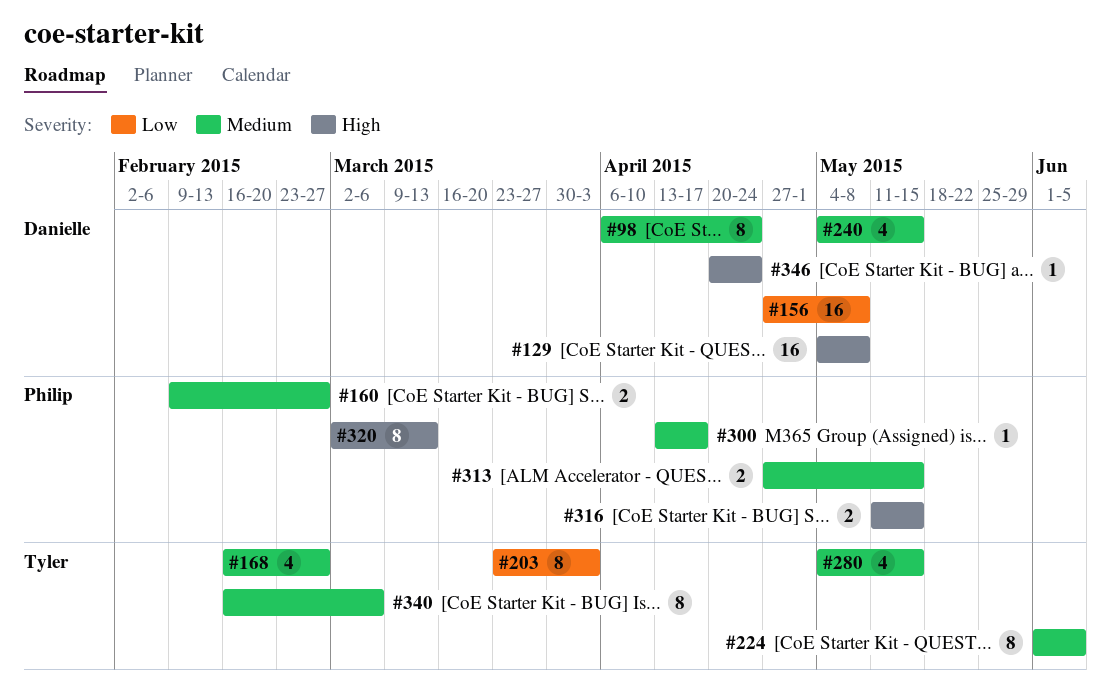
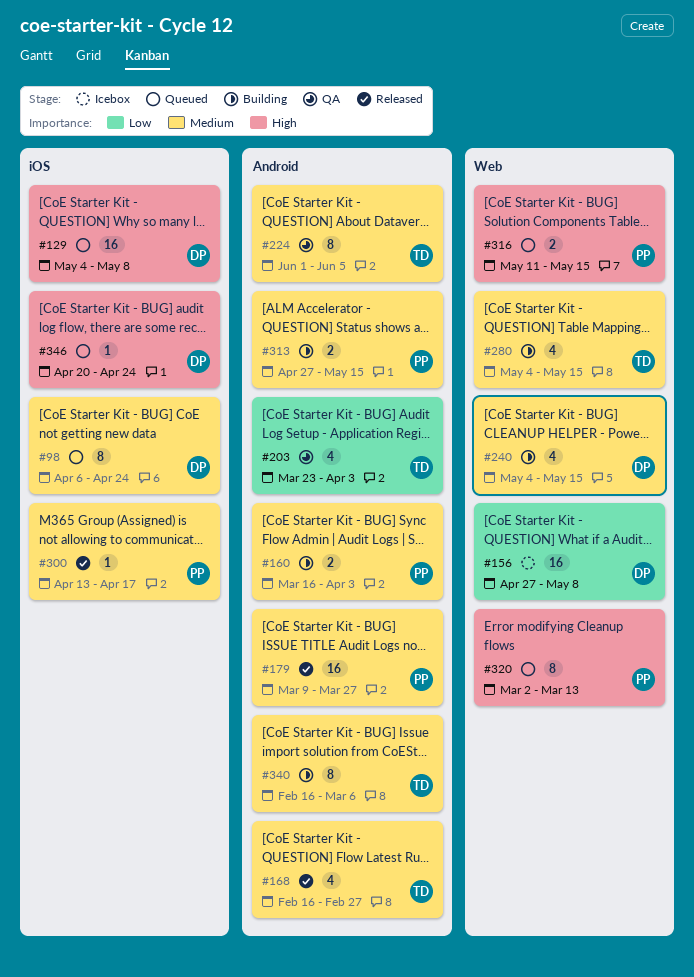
#160, start: Feb 9 -> Mar 16
#160, due: Feb 27 -> Apr 3
#179: none -> present
#203, estimate: 8 -> 4

